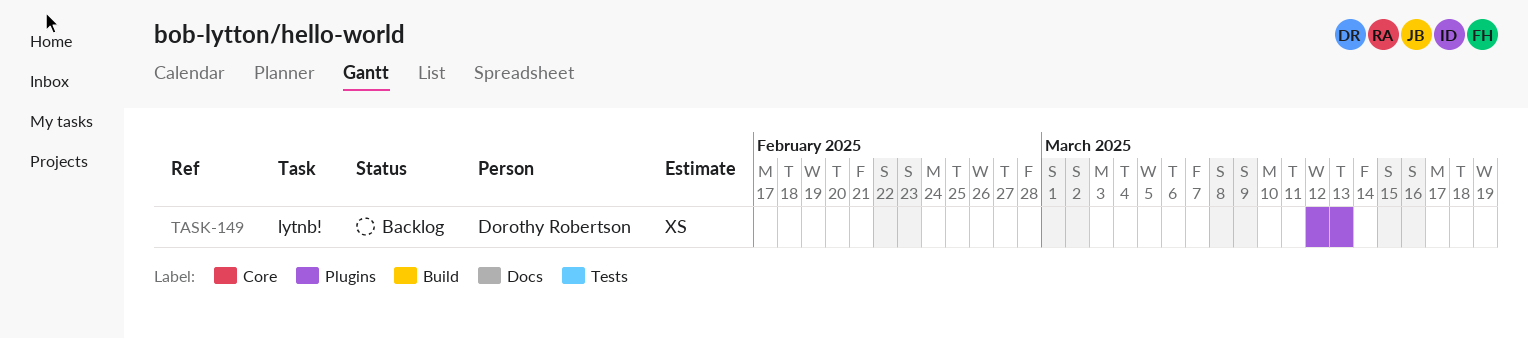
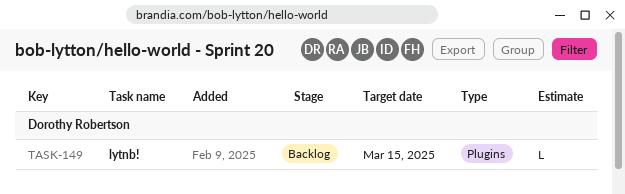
TASK-149, estimate: XS -> L
TASK-149, due: Mar 13 -> Mar 15

